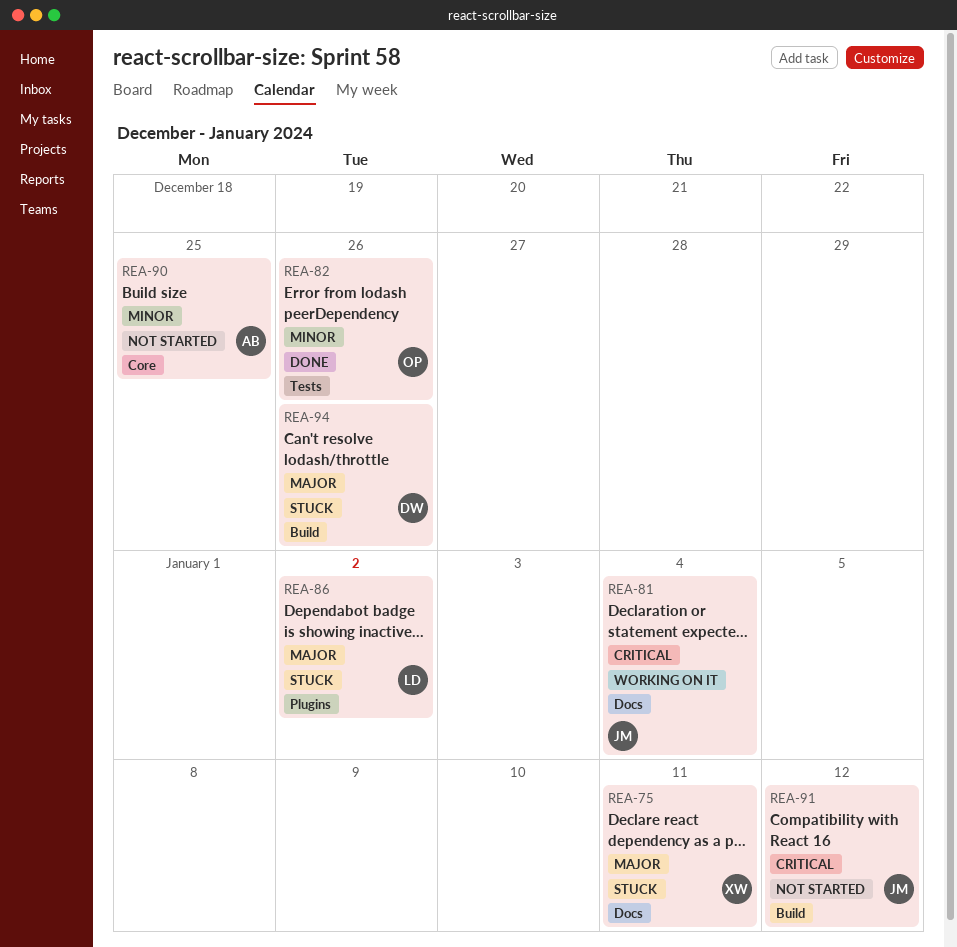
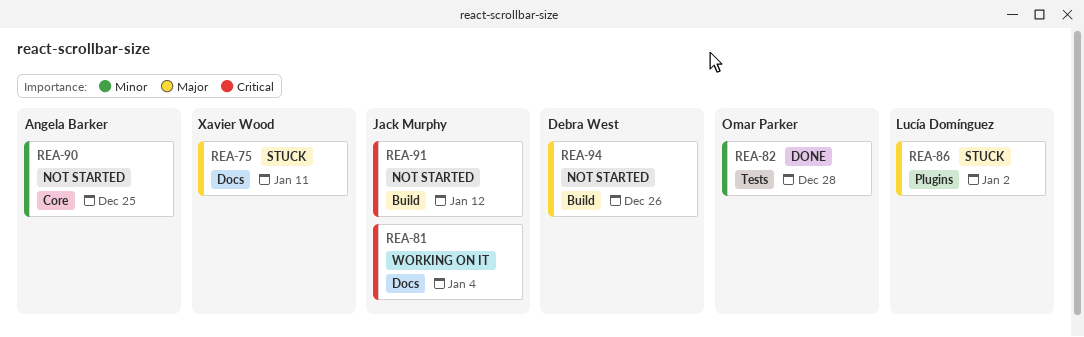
REA-82, due: Dec 26 -> Dec 28
REA-94, status: Stuck -> Not started

